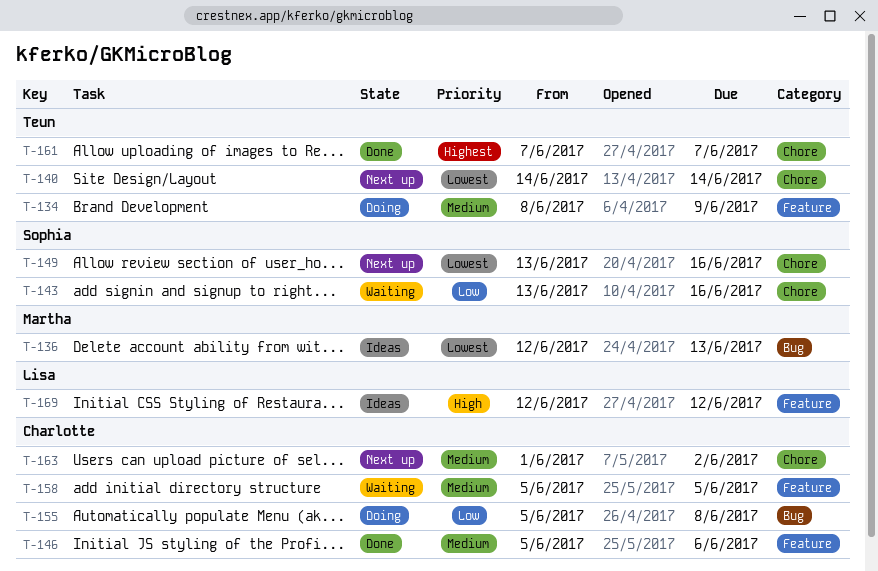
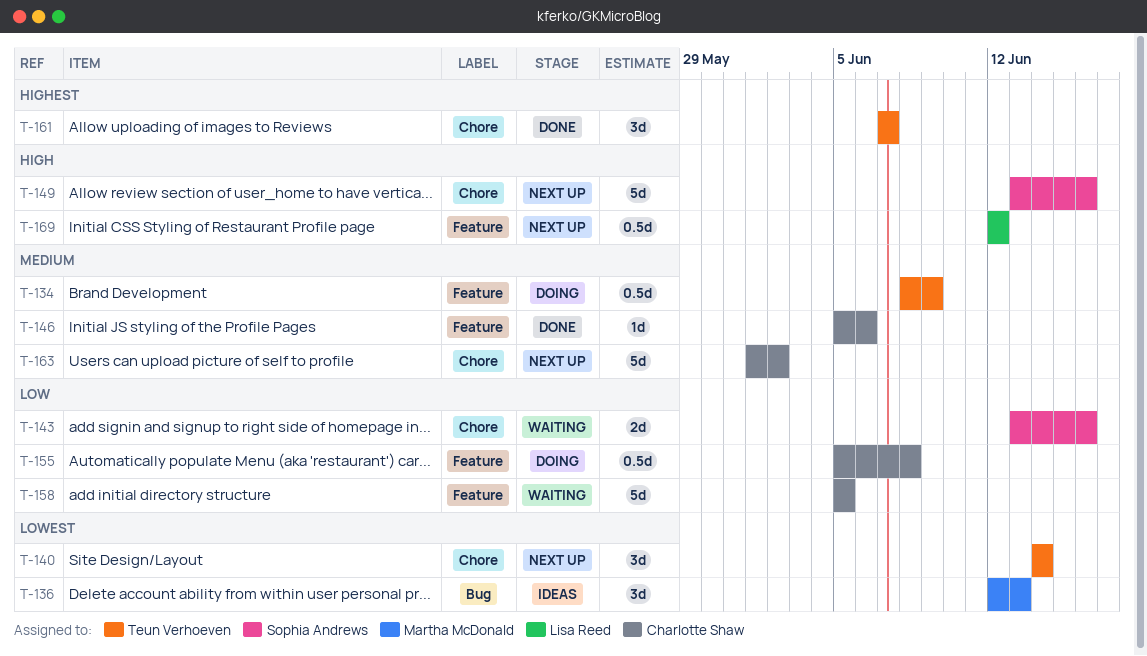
T-149, priority: Lowest -> High
T-155, label: Bug -> Feature
T-158, priority: Medium -> Low
T-169, status: Ideas -> Next up

